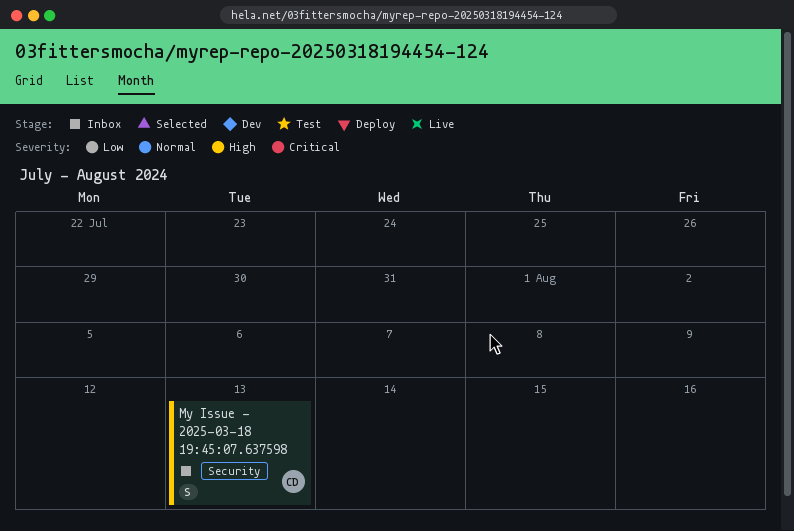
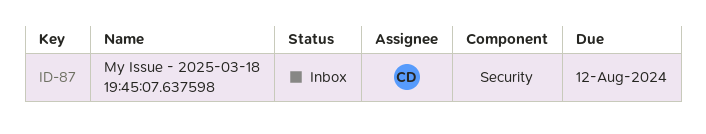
My Issue - 2025-03-18 19:45:07.637598, due: Aug 13 -> Aug 12

